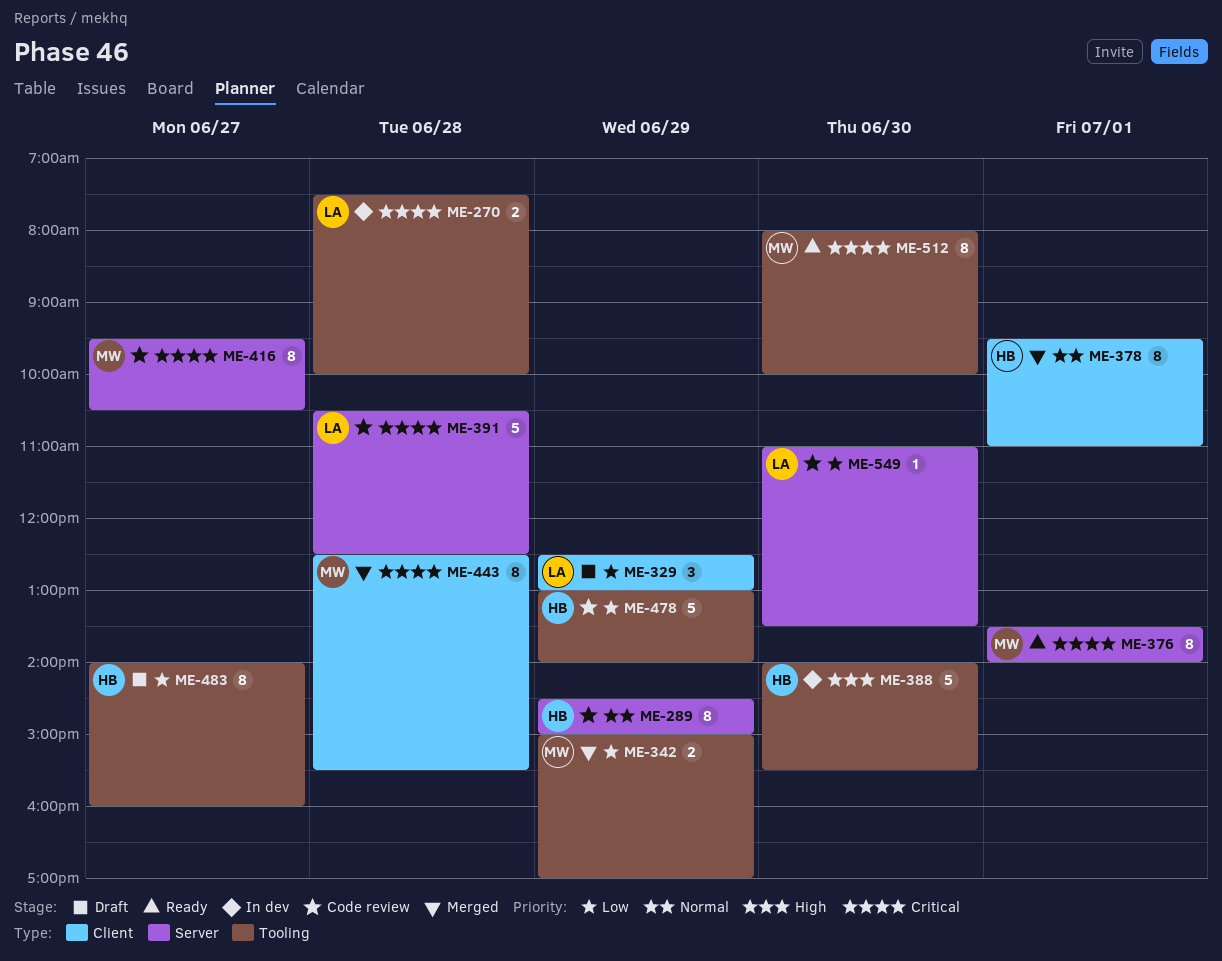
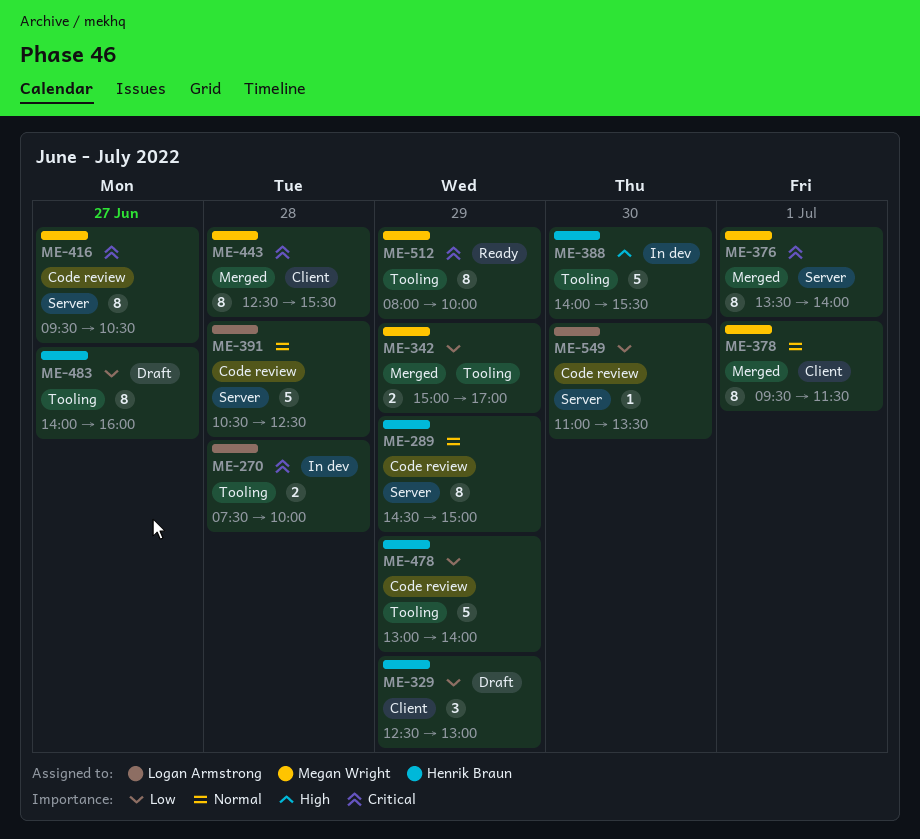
ME-329, owner: Logan Armstrong -> Henrik Braun
ME-376, status: Ready -> Merged
ME-378, owner: Henrik Braun -> Megan Wright
ME-378, ends: 11:00 -> 11:30
ME-391, priority: Critical -> Normal
ME-512, day: Jun 30 -> Jun 29

